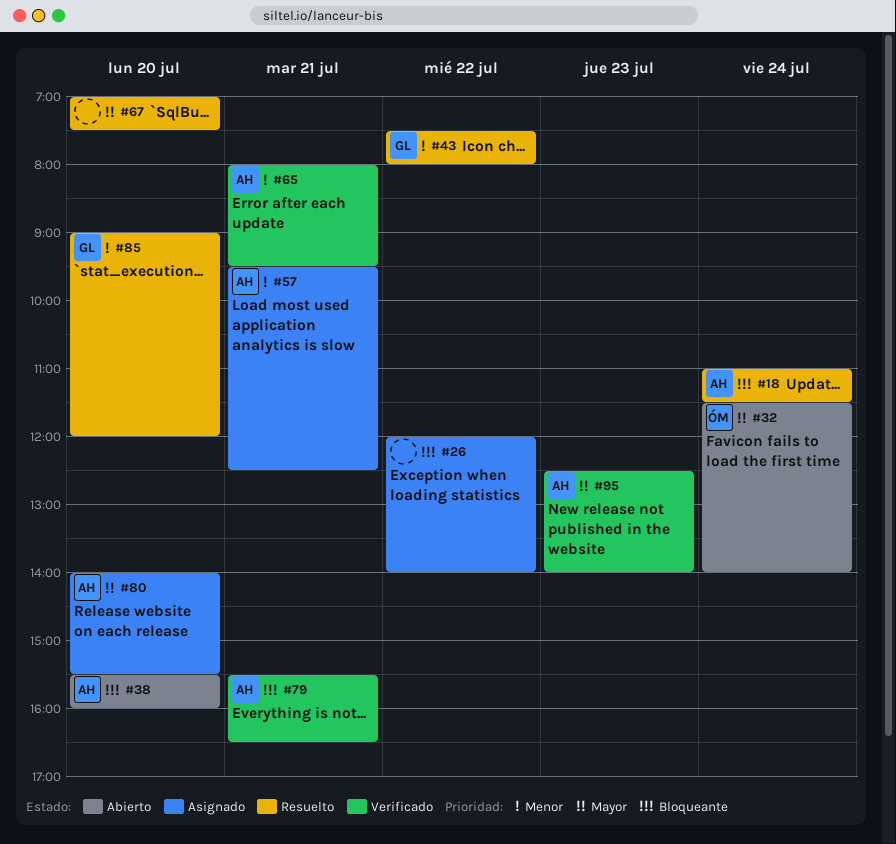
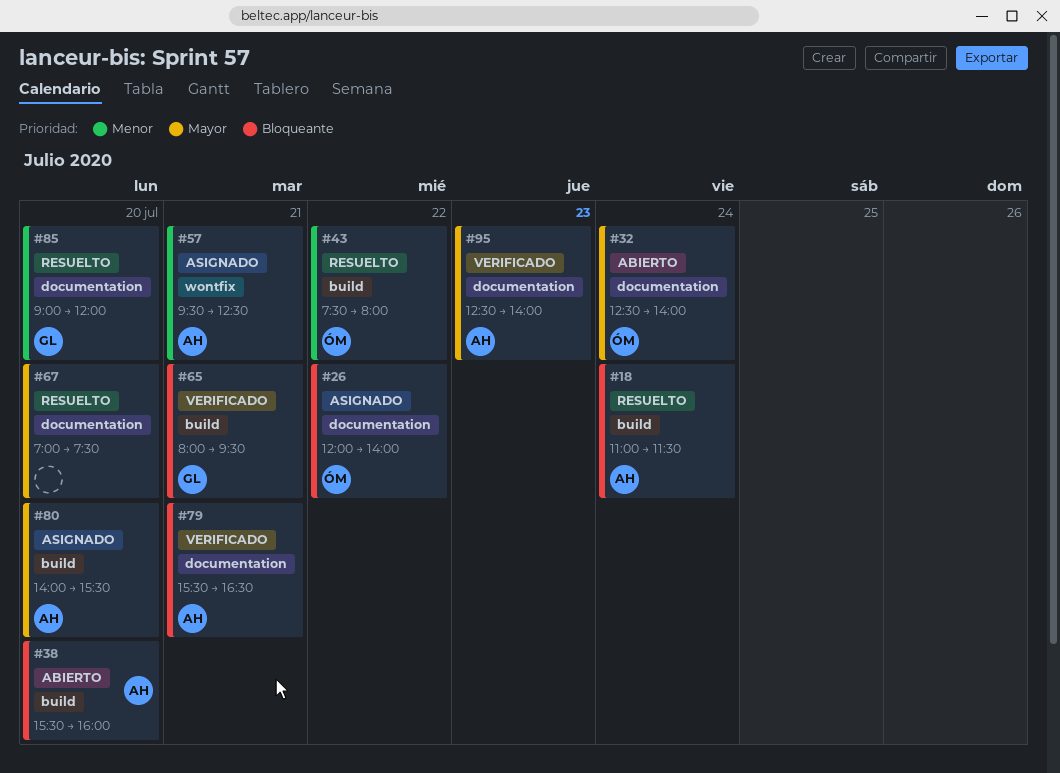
#26, owner: none -> ÓM
#32, begins: 11:30 -> 12:30
#43, owner: GL -> ÓM
#65, owner: AH -> GL
#65, priority: Menor -> Bloqueante

